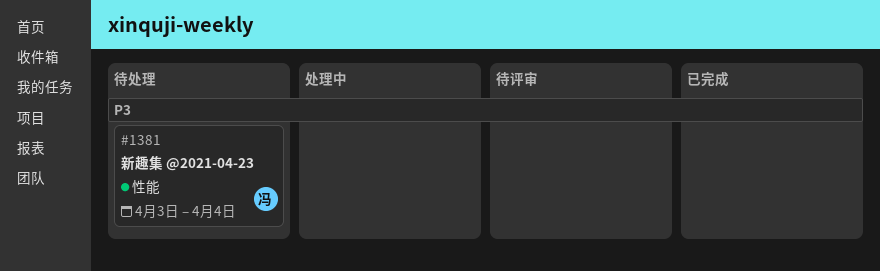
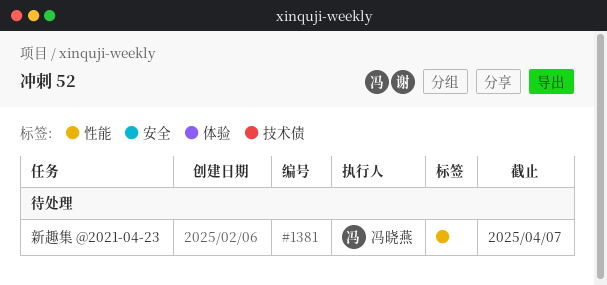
#1381, due: Apr 4 -> Apr 7

